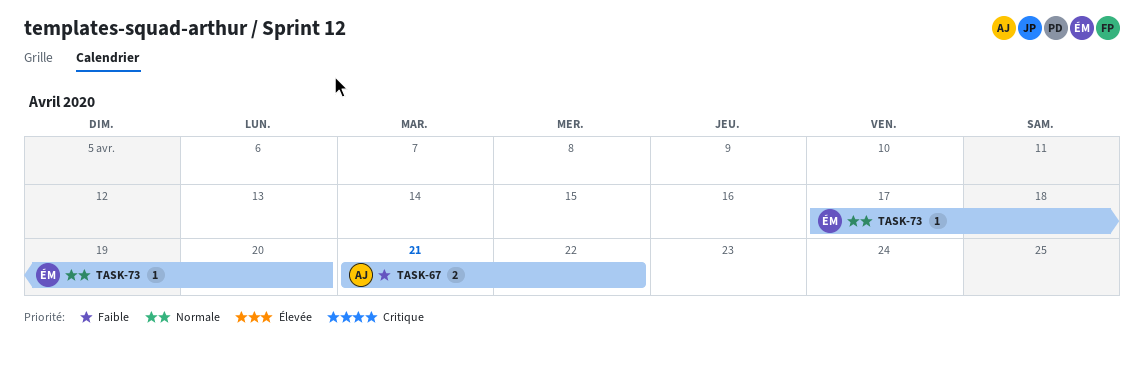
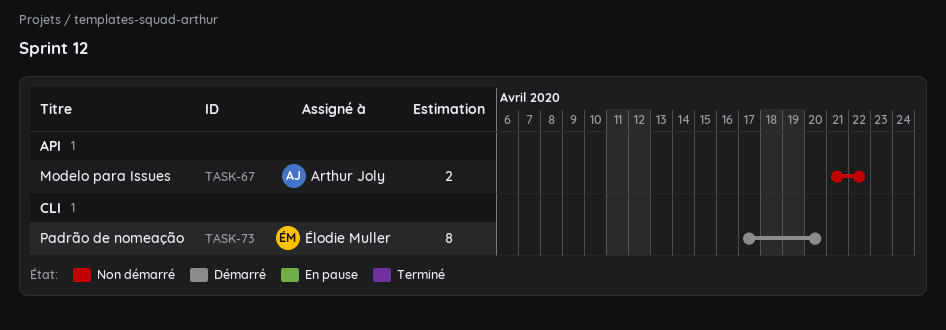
TASK-73, estimate: 1 -> 8

